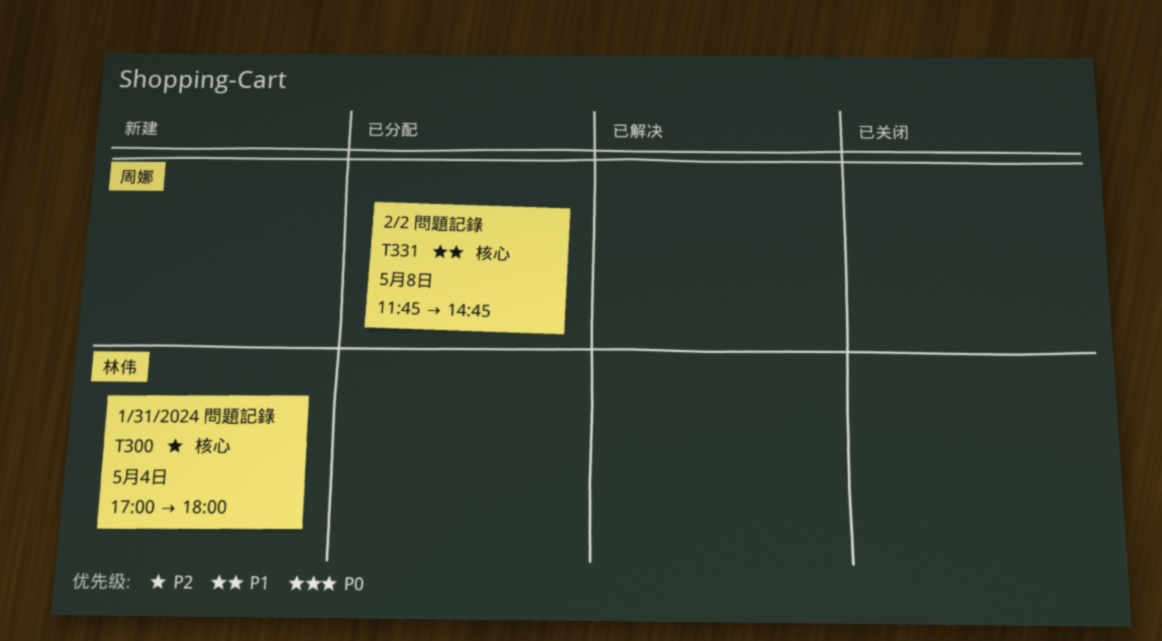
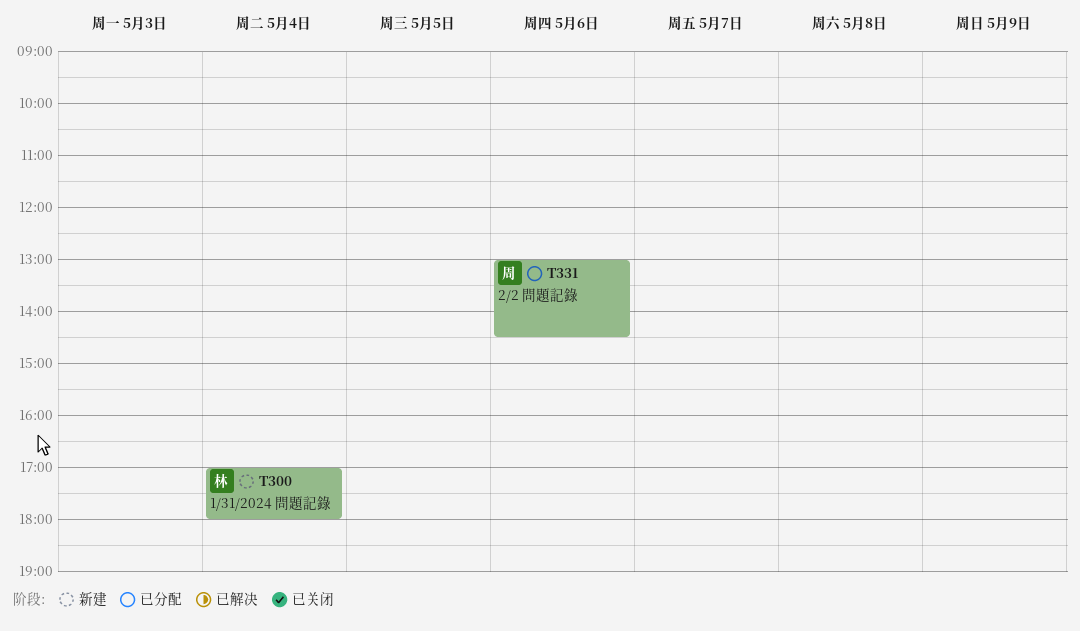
T331, day: May 8 -> May 6
T331, begins: 11:45 -> 13:00
T331, ends: 14:45 -> 14:30

